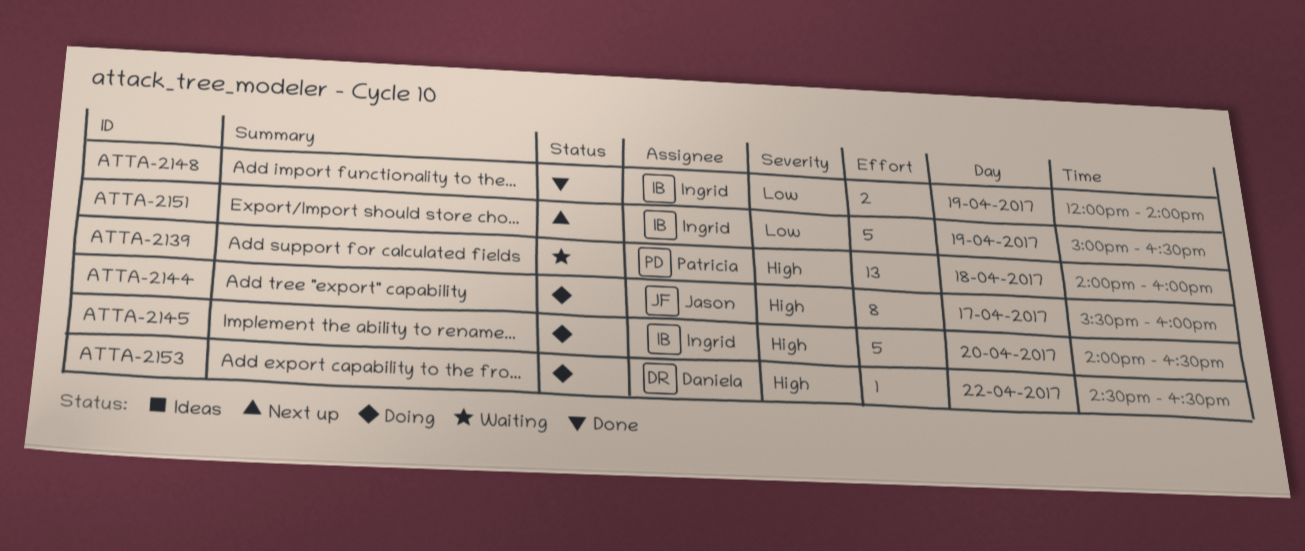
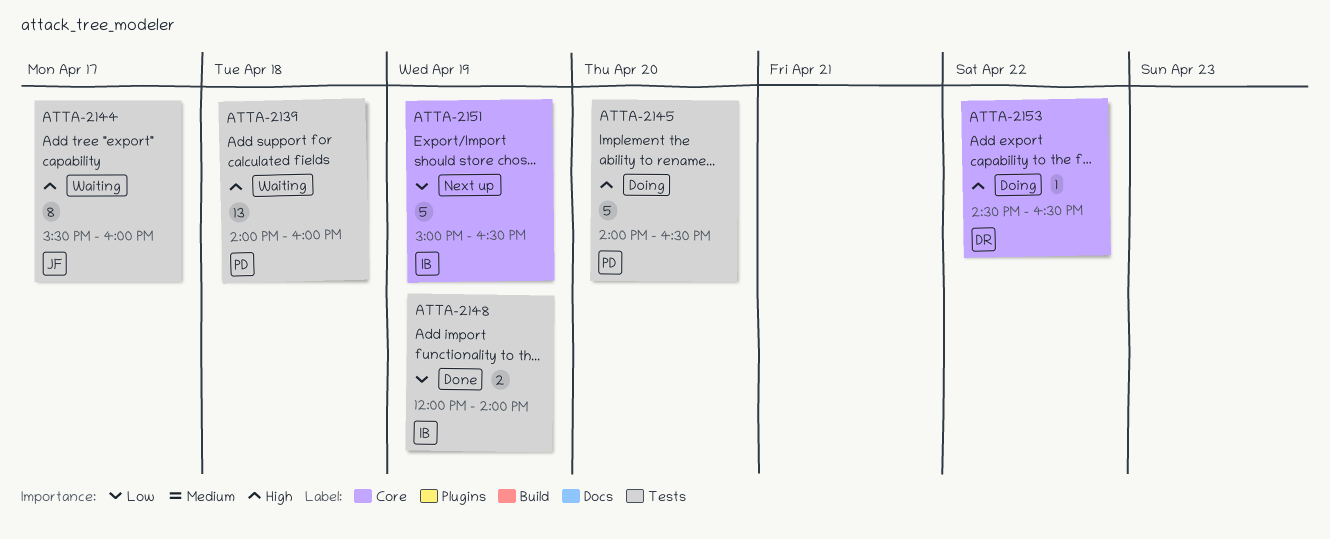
ATTA-2144, status: Doing -> Waiting
ATTA-2145, owner: Ingrid -> Patricia

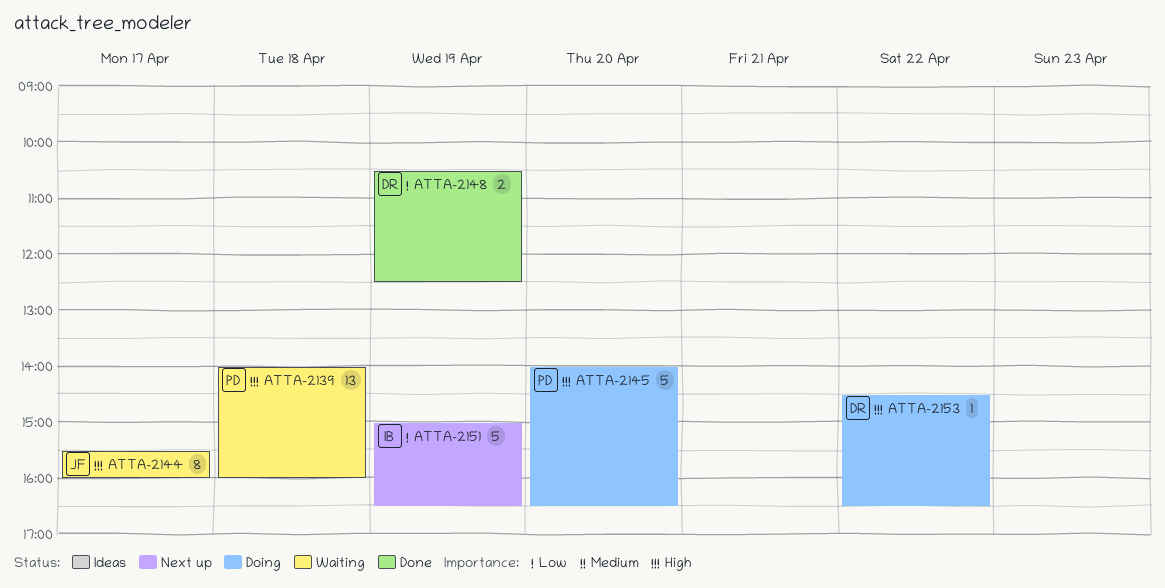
ATTA-2148, owner: IB -> DR
ATTA-2148, begins: 12:00 -> 10:30
ATTA-2148, ends: 14:00 -> 12:30

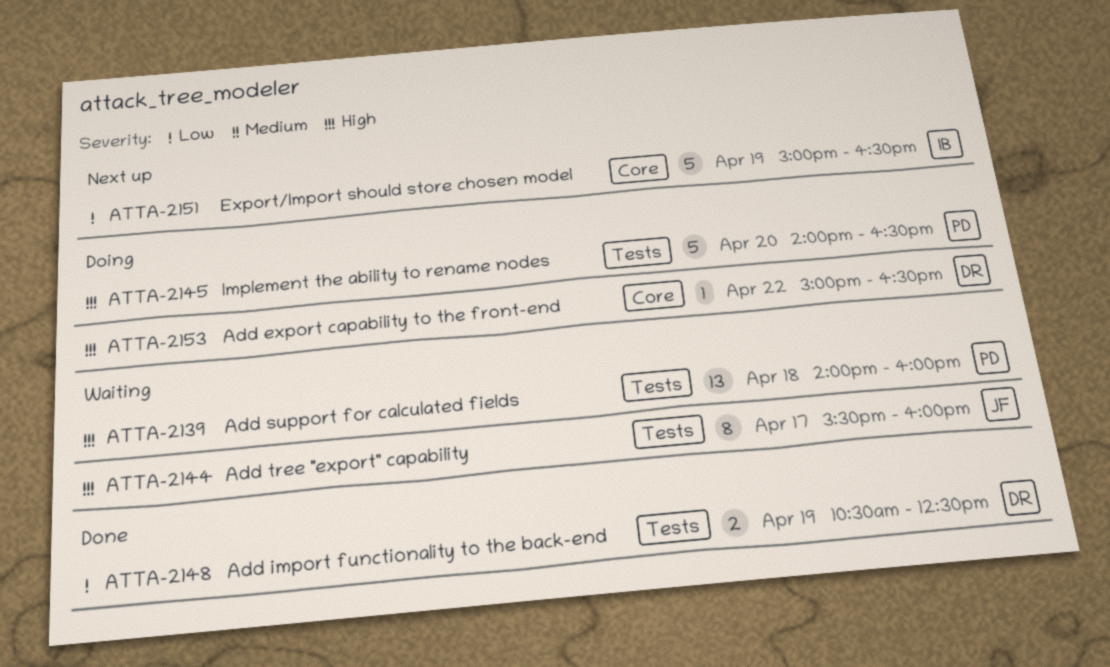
ATTA-2153, begins: 14:30 -> 15:00

